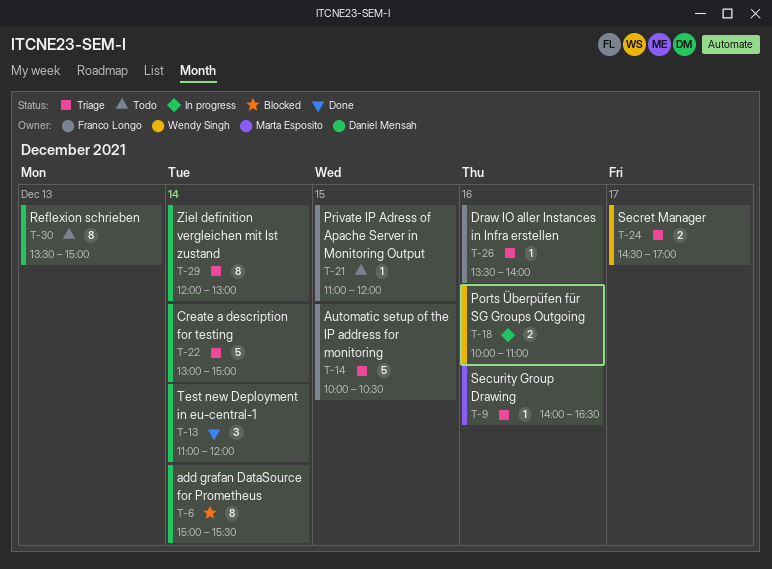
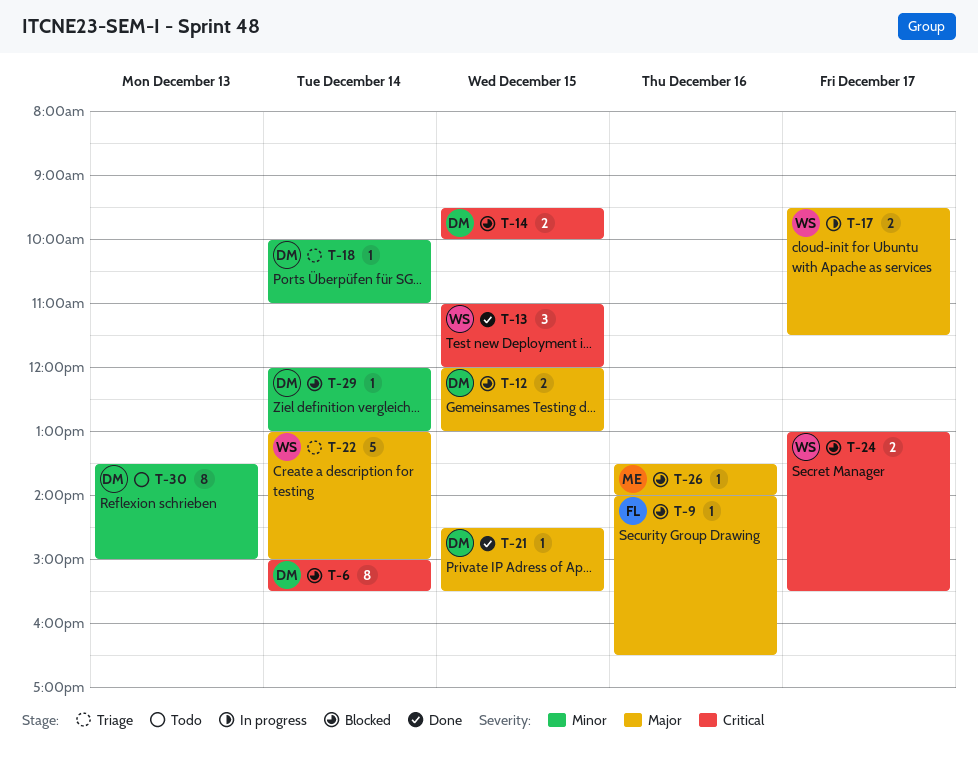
T-9, status: Triage -> Blocked
T-9, owner: Marta Esposito -> Franco Longo
T-12: none -> present
T-13, owner: Daniel Mensah -> Wendy Singh
T-13, day: Dec 14 -> Dec 15
T-14, status: Triage -> Blocked
T-14, owner: Franco Longo -> Daniel Mensah
T-14, estimate: 5 -> 2
T-14, begins: 10:00 -> 09:30
T-14, ends: 10:30 -> 10:00
T-17: none -> present
T-18, status: In progress -> Triage
T-18, owner: Wendy Singh -> Daniel Mensah
T-18, estimate: 2 -> 1
T-18, day: Dec 16 -> Dec 14
T-21, status: Todo -> Done
T-21, owner: Franco Longo -> Daniel Mensah
T-21, begins: 11:00 -> 14:30
T-21, ends: 12:00 -> 15:30
T-22, owner: Daniel Mensah -> Wendy Singh
T-24, status: Triage -> Blocked
T-24, begins: 14:30 -> 13:00
T-24, ends: 17:00 -> 15:30
T-26, status: Triage -> Blocked
T-26, owner: Franco Longo -> Marta Esposito
T-29, status: Triage -> Blocked
T-29, estimate: 8 -> 1

